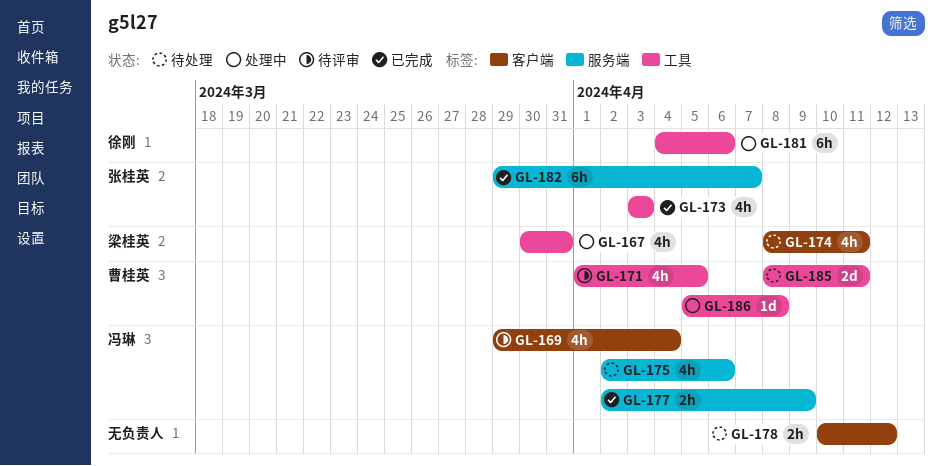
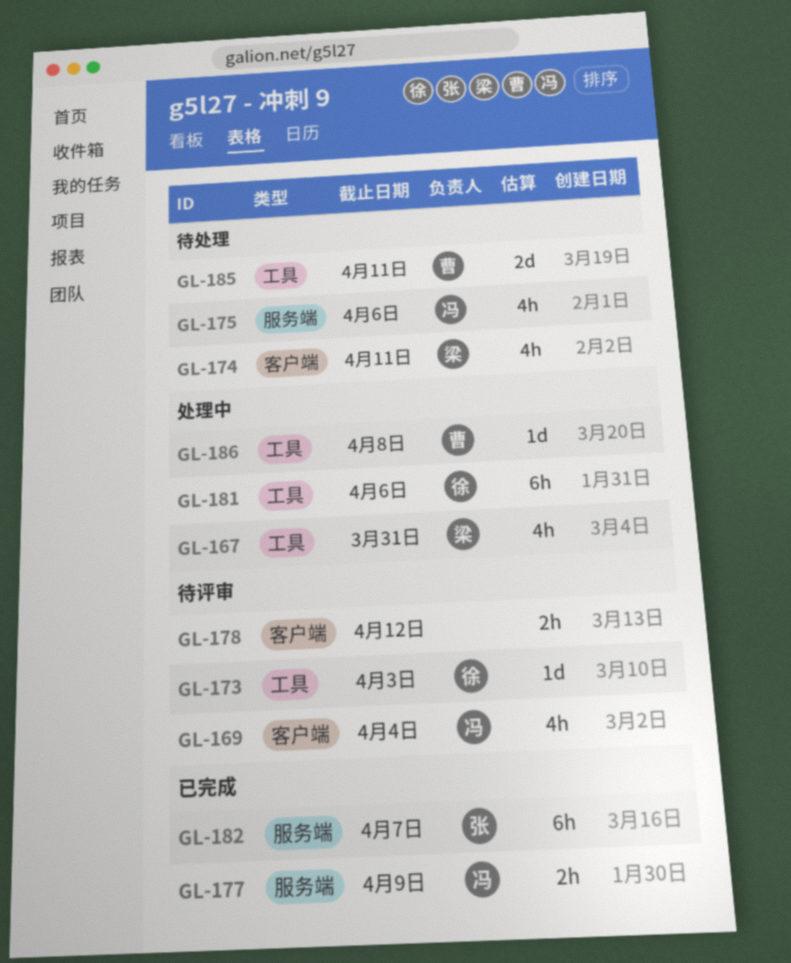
GL-171: present -> none
GL-173, status: 已完成 -> 待评审
GL-173, owner: 张桂英 -> 徐刚
GL-173, estimate: 4h -> 1d
GL-178, status: 待处理 -> 待评审

